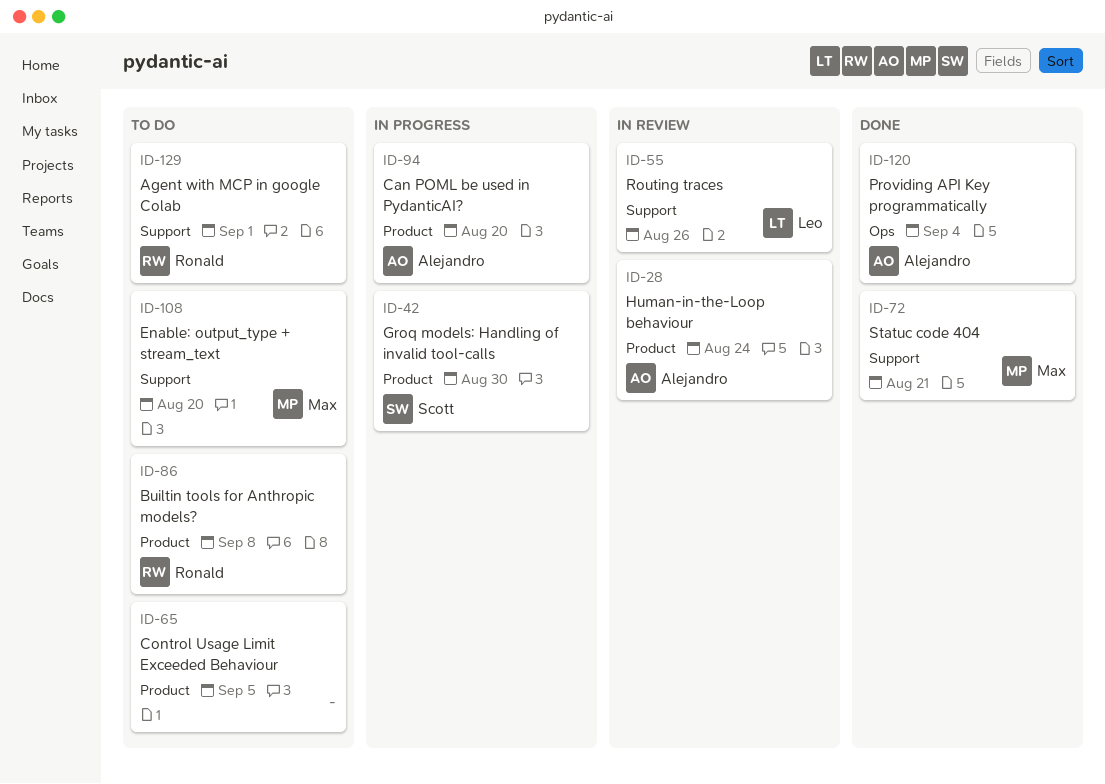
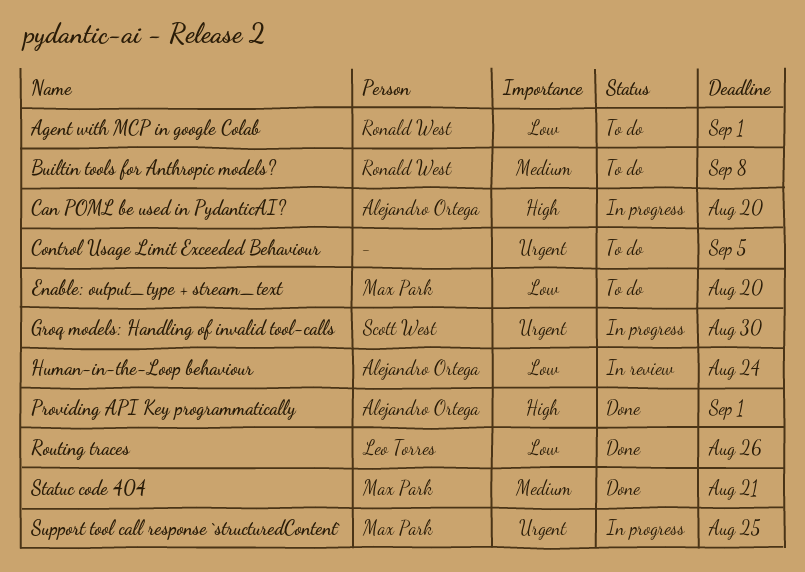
Providing API Key programmatically, due: Sep 4 -> Sep 1
Routing traces, status: In review -> Done
Support tool call response `structuredContent`: none -> present

